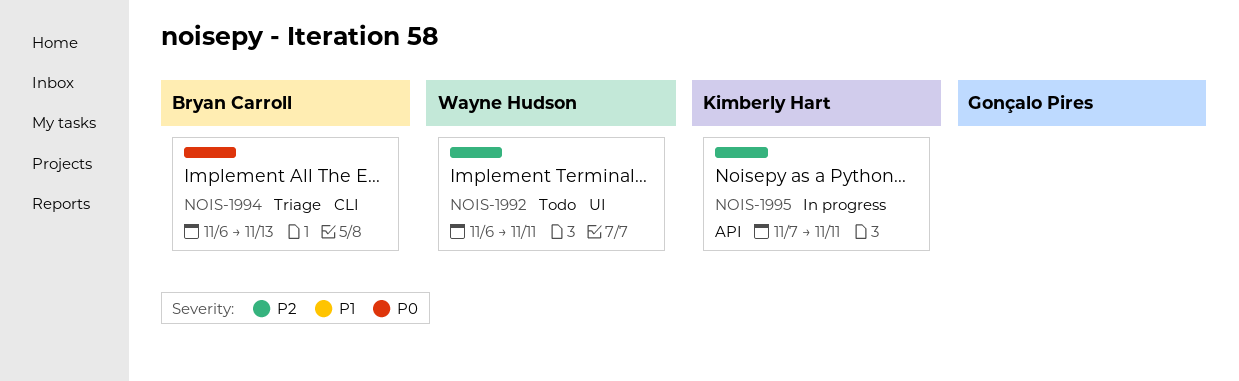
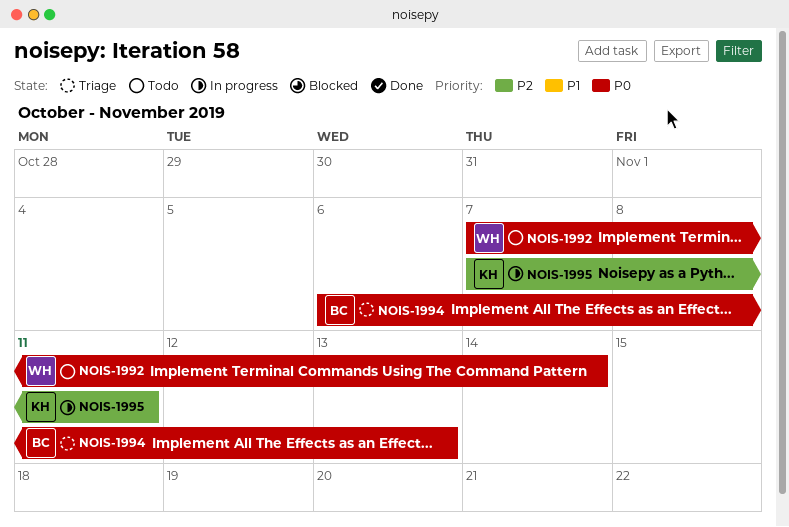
NOIS-1992, priority: P2 -> P0
NOIS-1992, start: Nov 6 -> Nov 7
NOIS-1992, due: Nov 11 -> Nov 14

